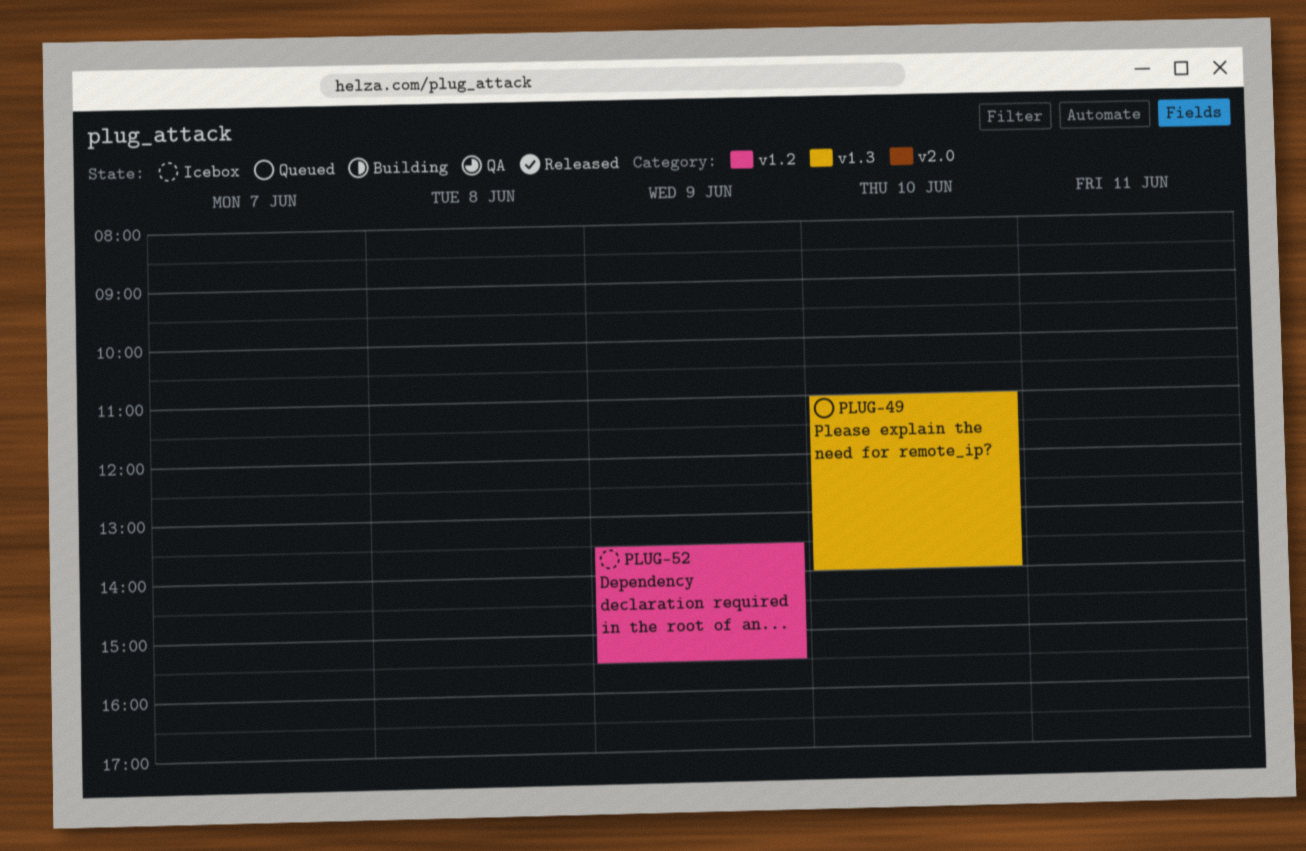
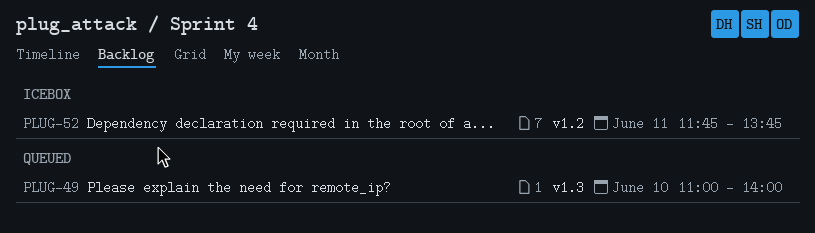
PLUG-52, day: Jun 9 -> Jun 11
PLUG-52, begins: 13:30 -> 11:45
PLUG-52, ends: 15:30 -> 13:45

